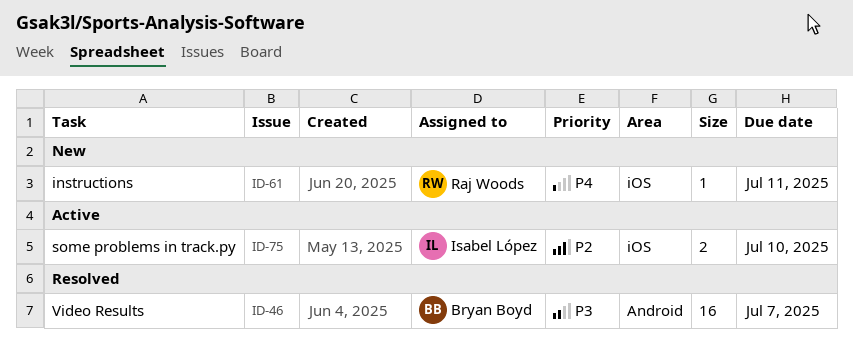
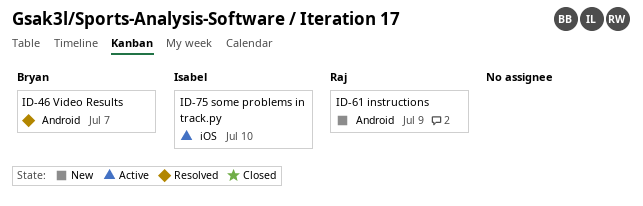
ID-61, label: iOS -> Android
ID-61, due: Jul 11 -> Jul 9

